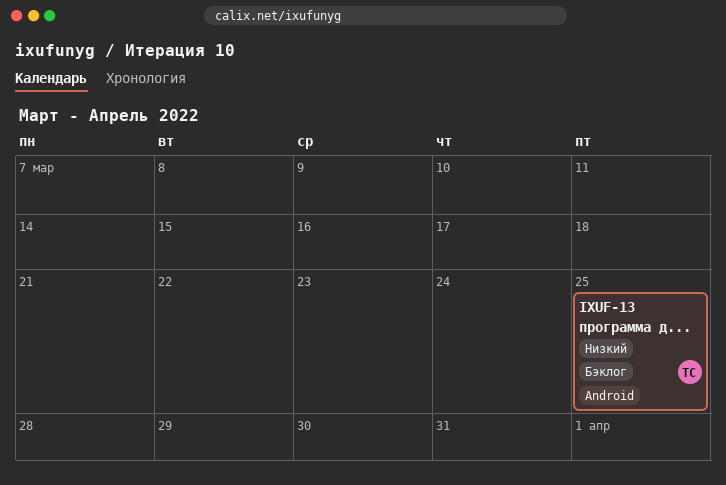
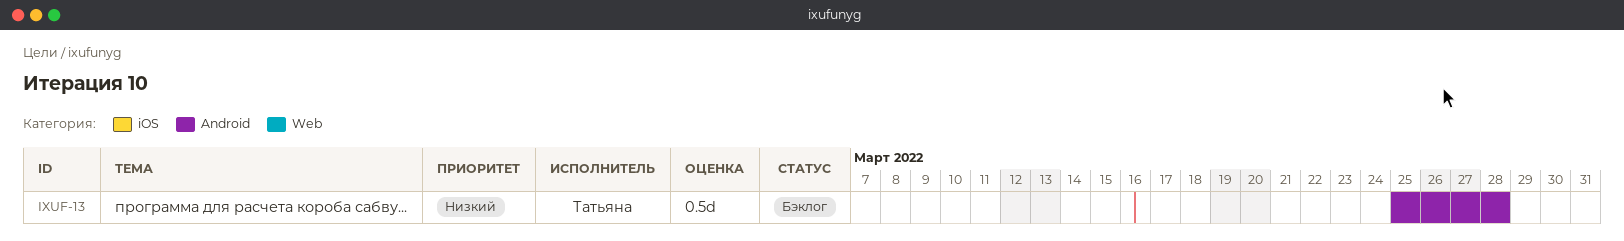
IXUF-13, due: Mar 25 -> Mar 28

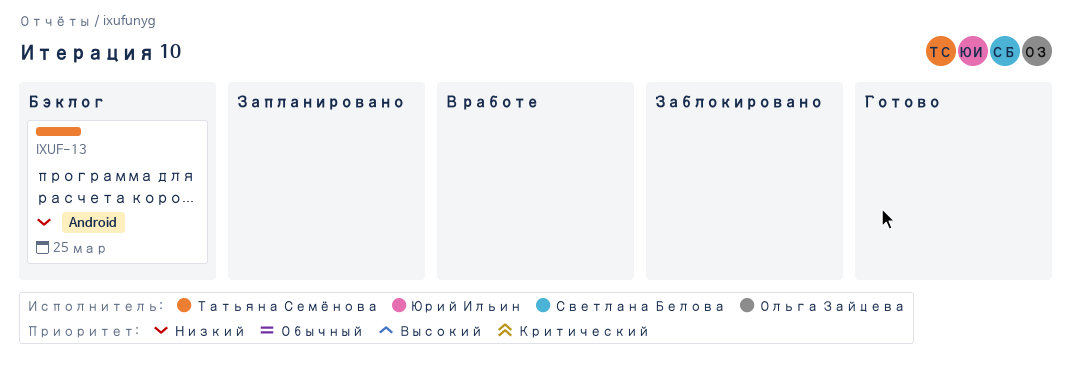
IXUF-13, due: Mar 28 -> Mar 25

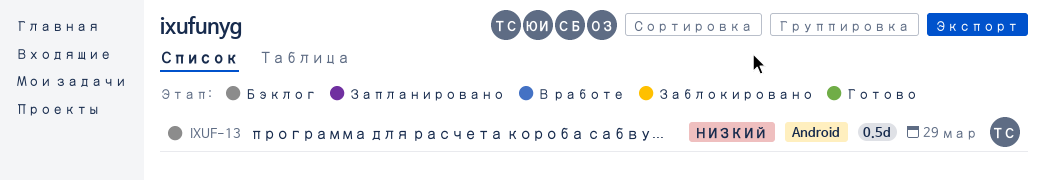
IXUF-13, due: Mar 25 -> Mar 29

